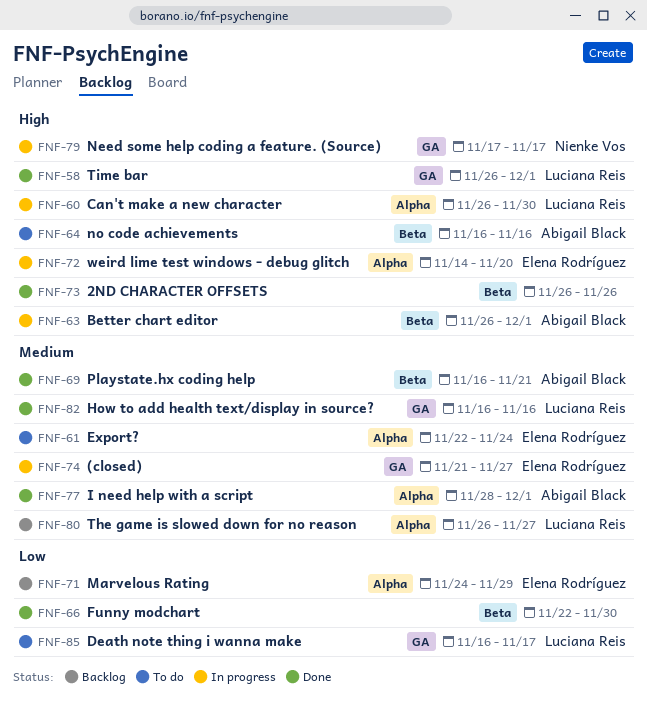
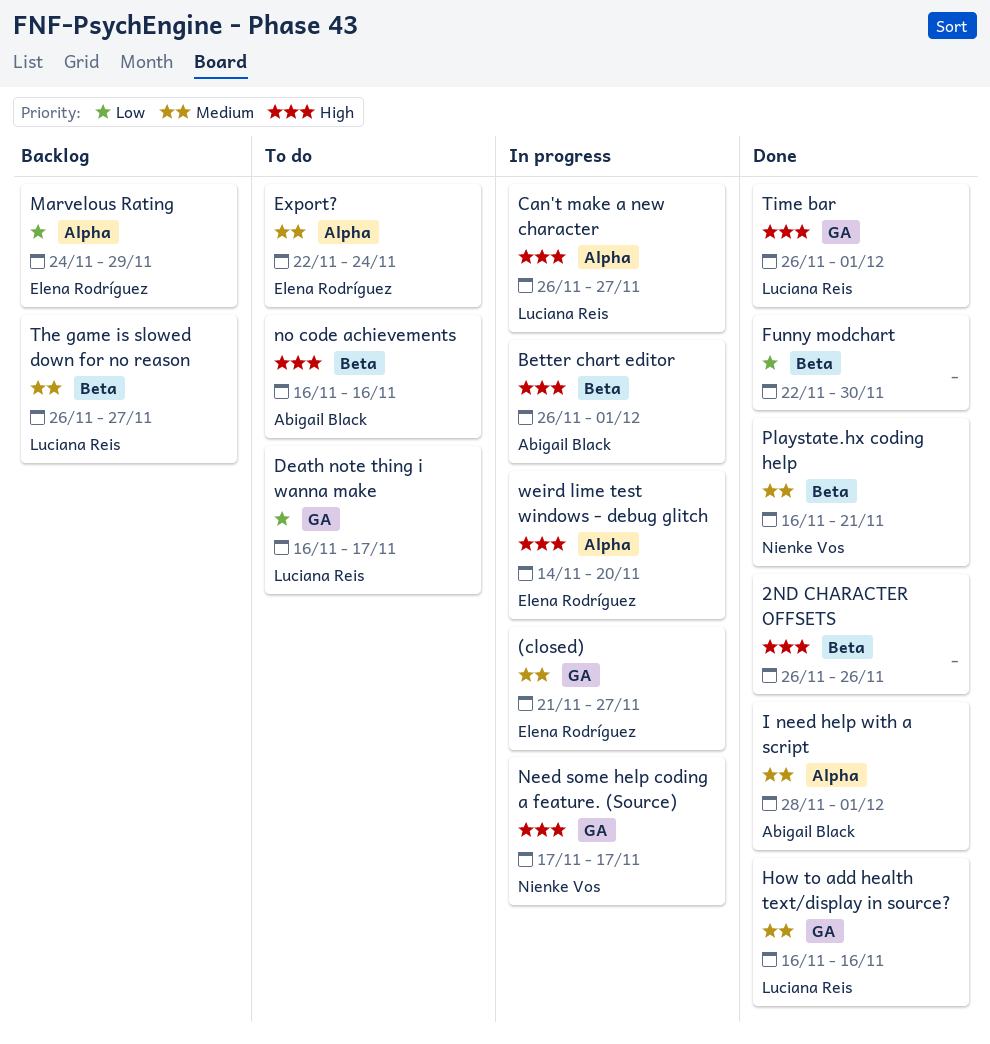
Can't make a new character, due: Nov 30 -> Nov 27
Playstate.hx coding help, owner: Abigail Black -> Nienke Vos
The game is slowed down for no reason, label: Alpha -> Beta

